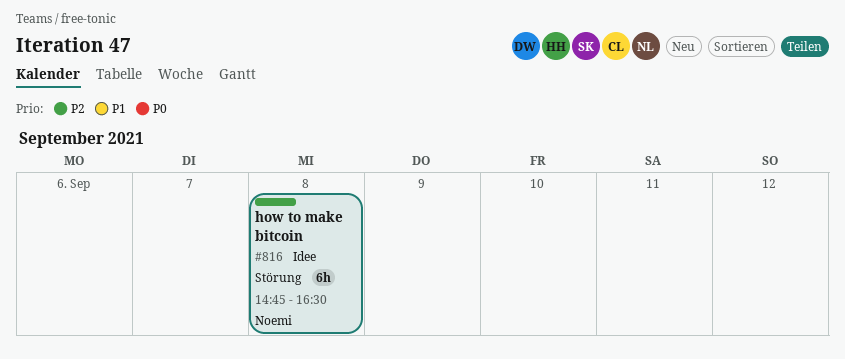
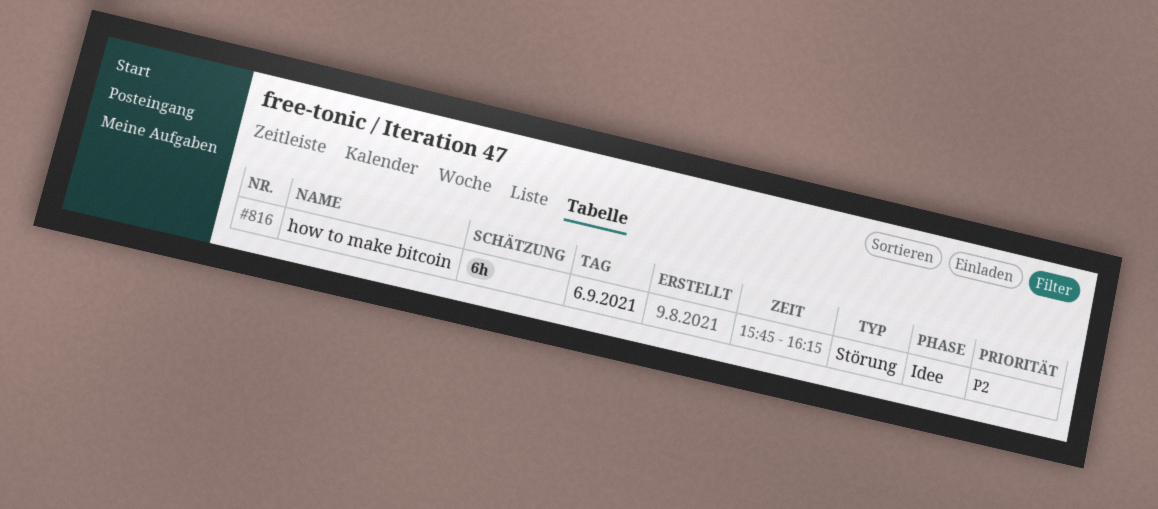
#816, day: Sep 8 -> Sep 6
#816, begins: 14:45 -> 15:45
#816, ends: 16:30 -> 16:15

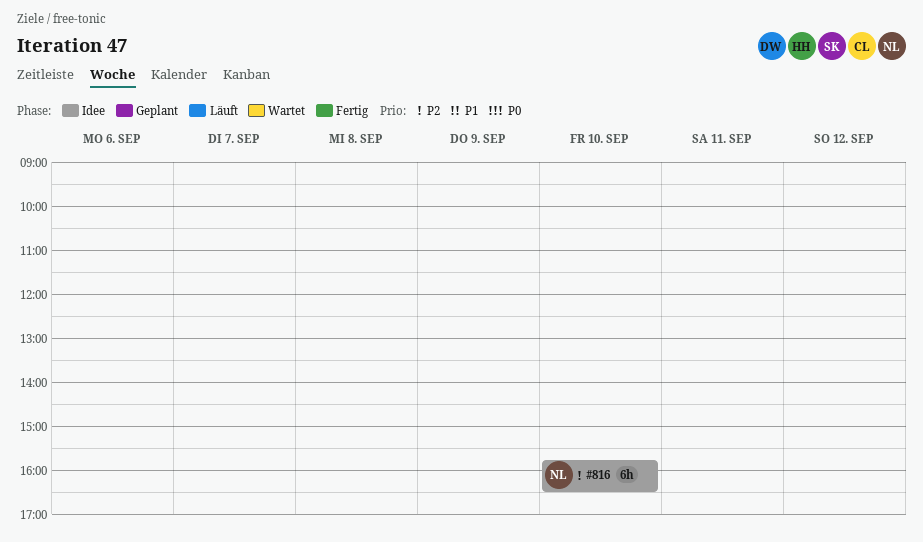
#816, day: Sep 6 -> Sep 10
#816, ends: 16:15 -> 16:30

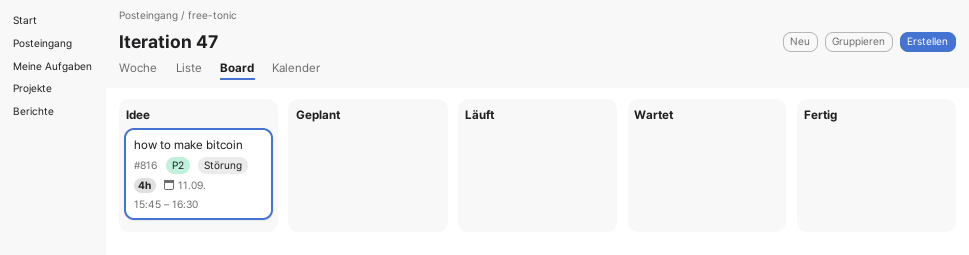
#816, estimate: 6h -> 4h
#816, day: Sep 10 -> Sep 11

